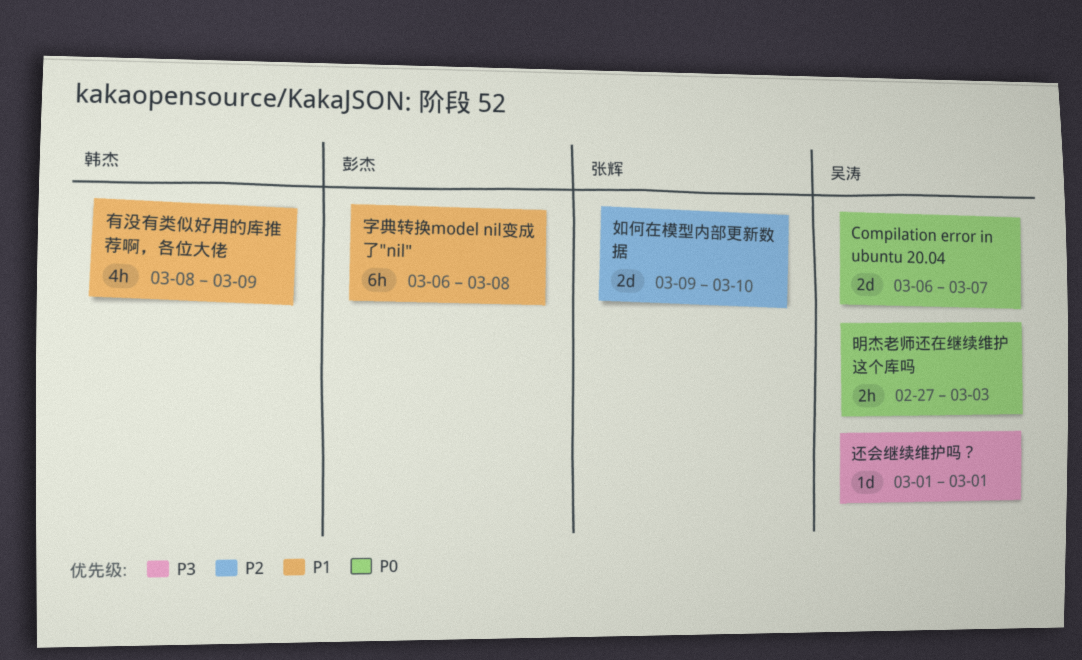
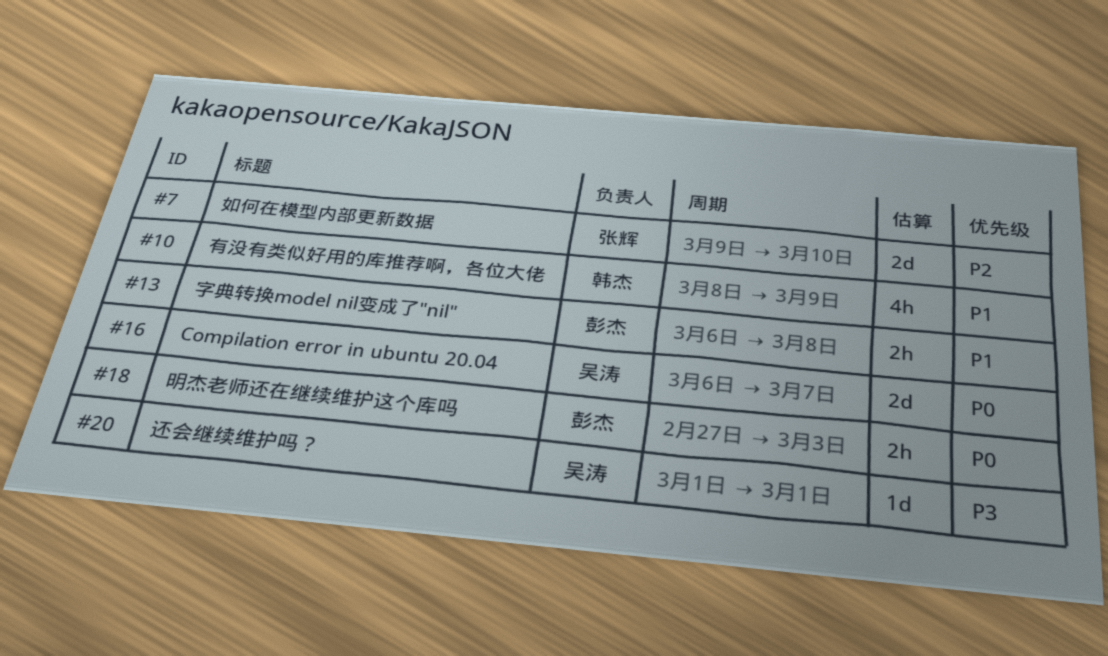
字典转换model nil变成了"nil", estimate: 6h -> 2h
明杰老师还在继续维护这个库吗, owner: 吴涛 -> 彭杰

